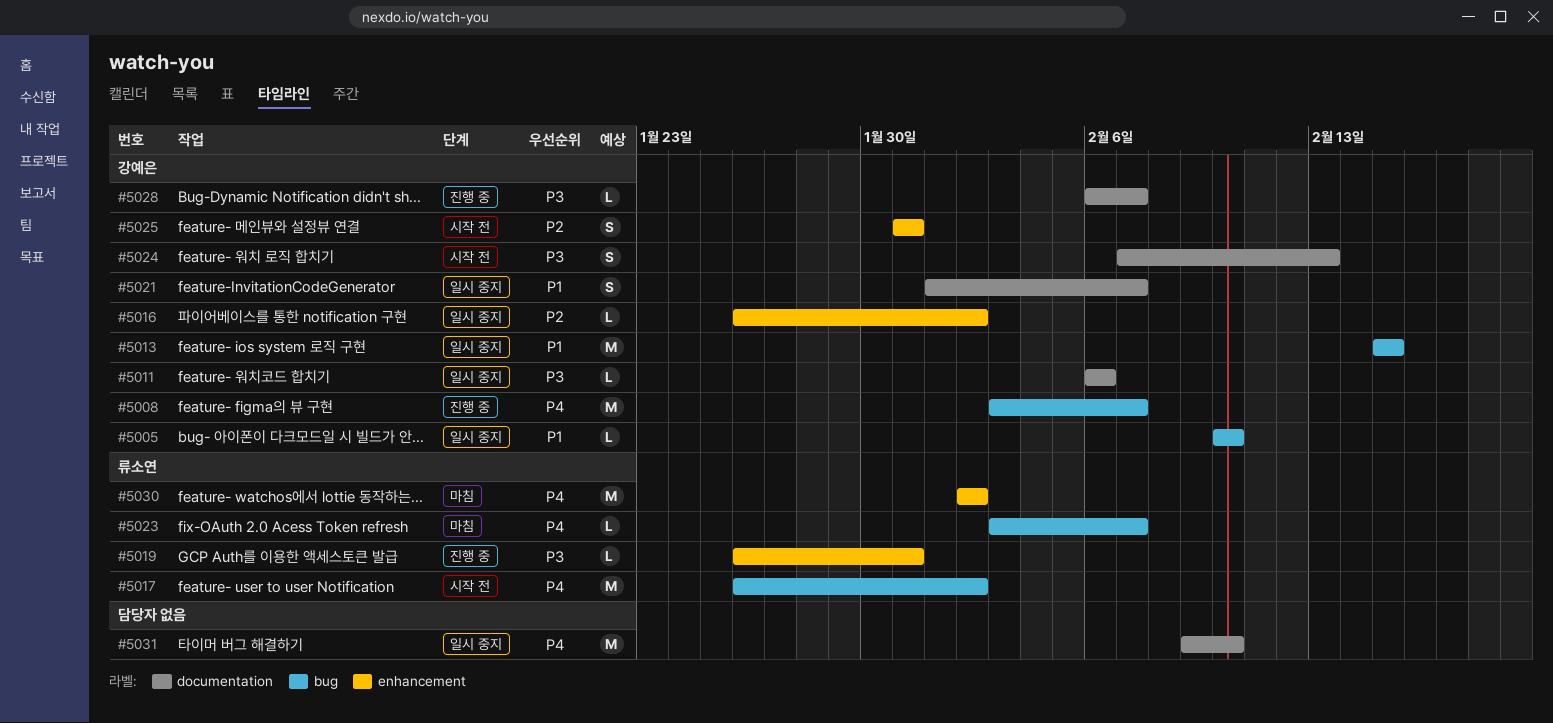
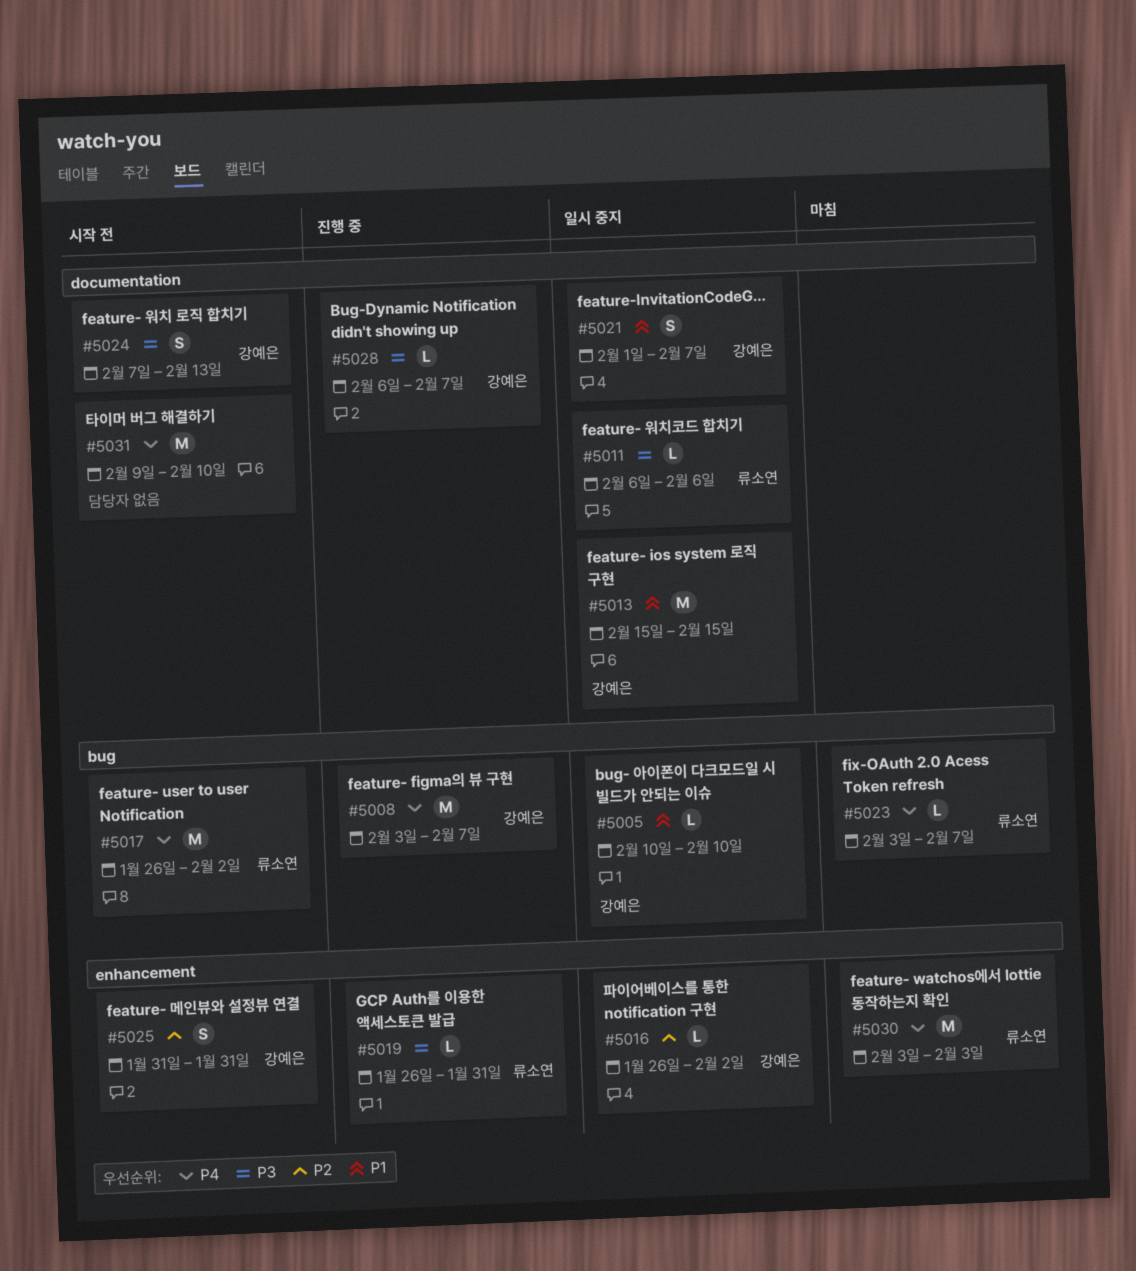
#5011, owner: 강예은 -> 류소연
#5013, label: bug -> documentation
#5030, start: Feb 2 -> Feb 3
#5030, due: Feb 2 -> Feb 3
#5031, status: 일시 중지 -> 시작 전

